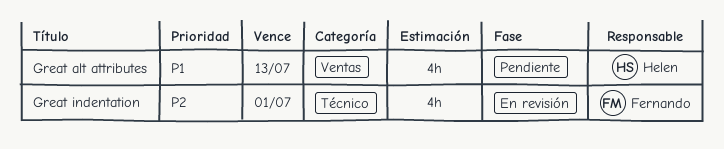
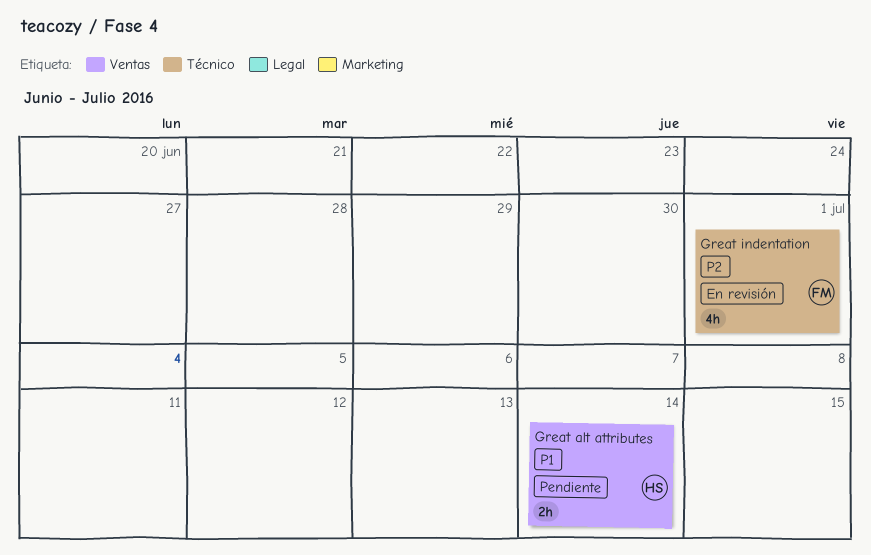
Great alt attributes, estimate: 4h -> 2h
Great alt attributes, due: Jul 13 -> Jul 14

